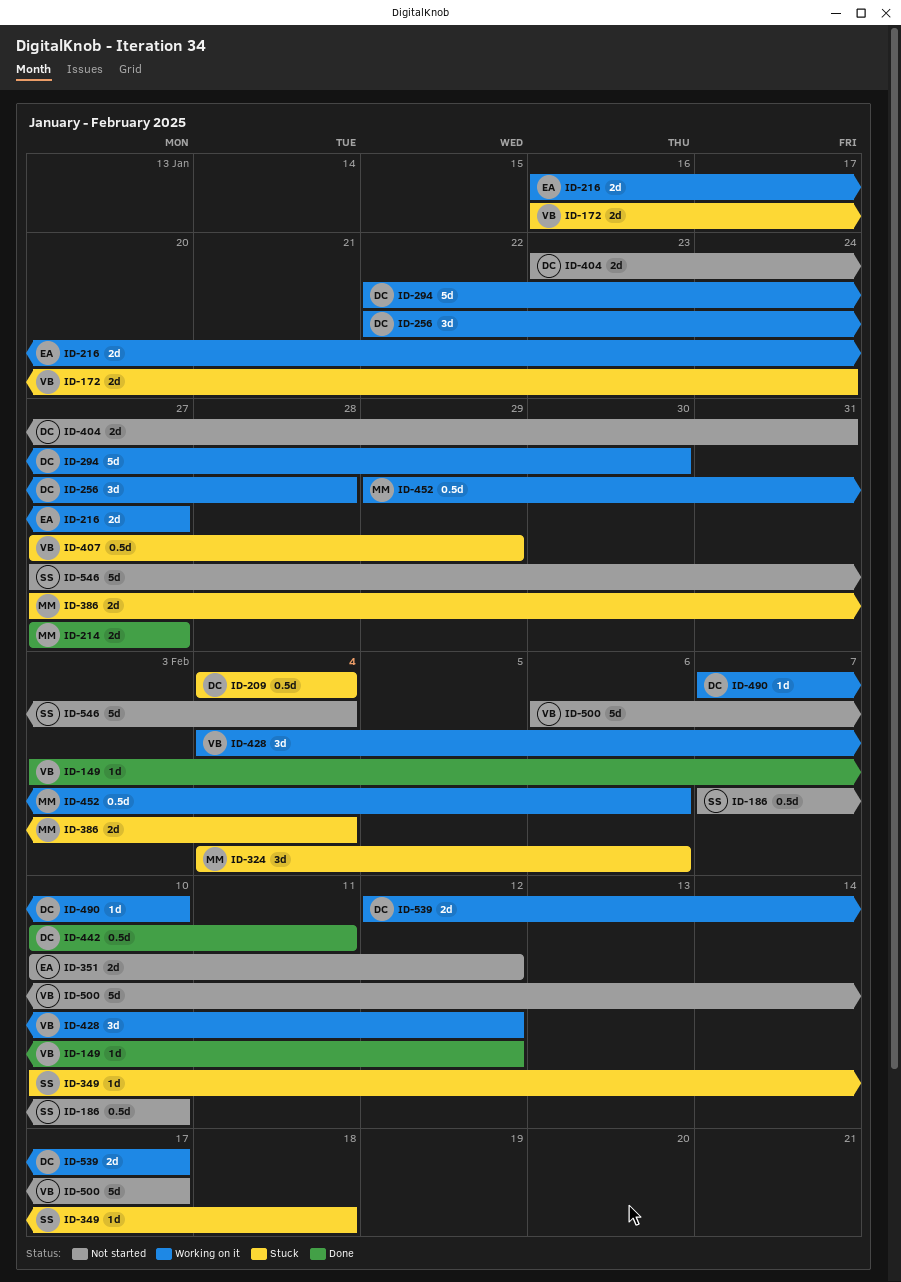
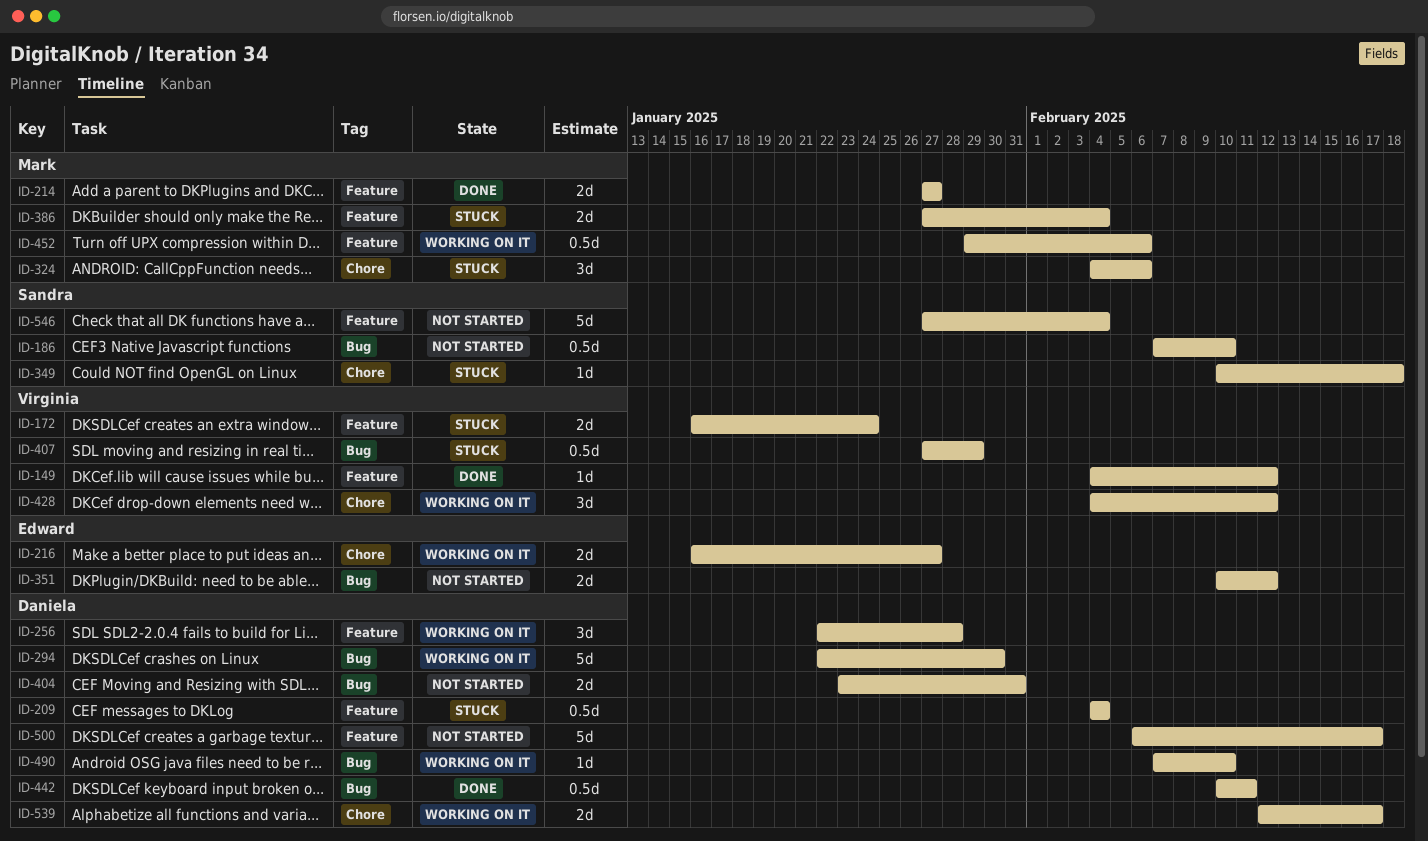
ID-149, start: Feb 3 -> Feb 4
ID-500, owner: Virginia -> Daniela

